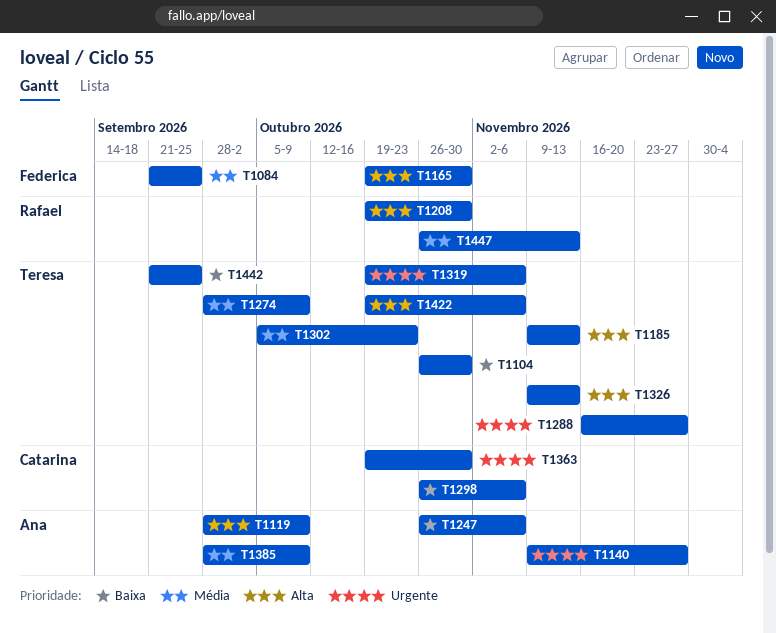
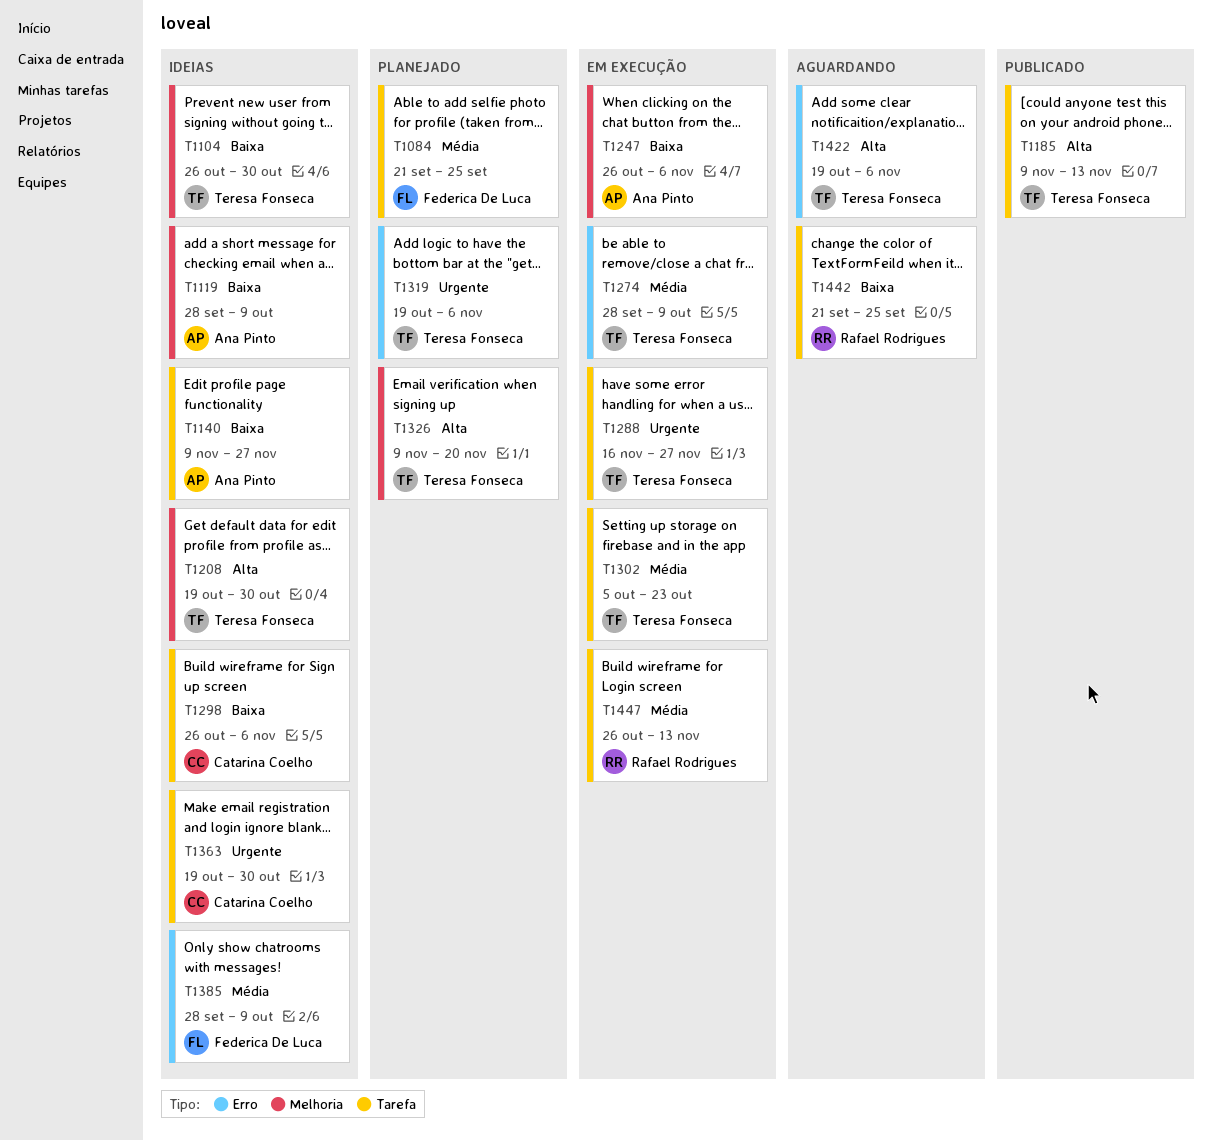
T1119, priority: Alta -> Baixa
T1140, priority: Urgente -> Baixa
T1165: present -> none
T1208, owner: Rafael Rodrigues -> Teresa Fonseca
T1326, due: Nov 13 -> Nov 20
T1385, owner: Ana Pinto -> Federica De Luca
T1442, owner: Teresa Fonseca -> Rafael Rodrigues

